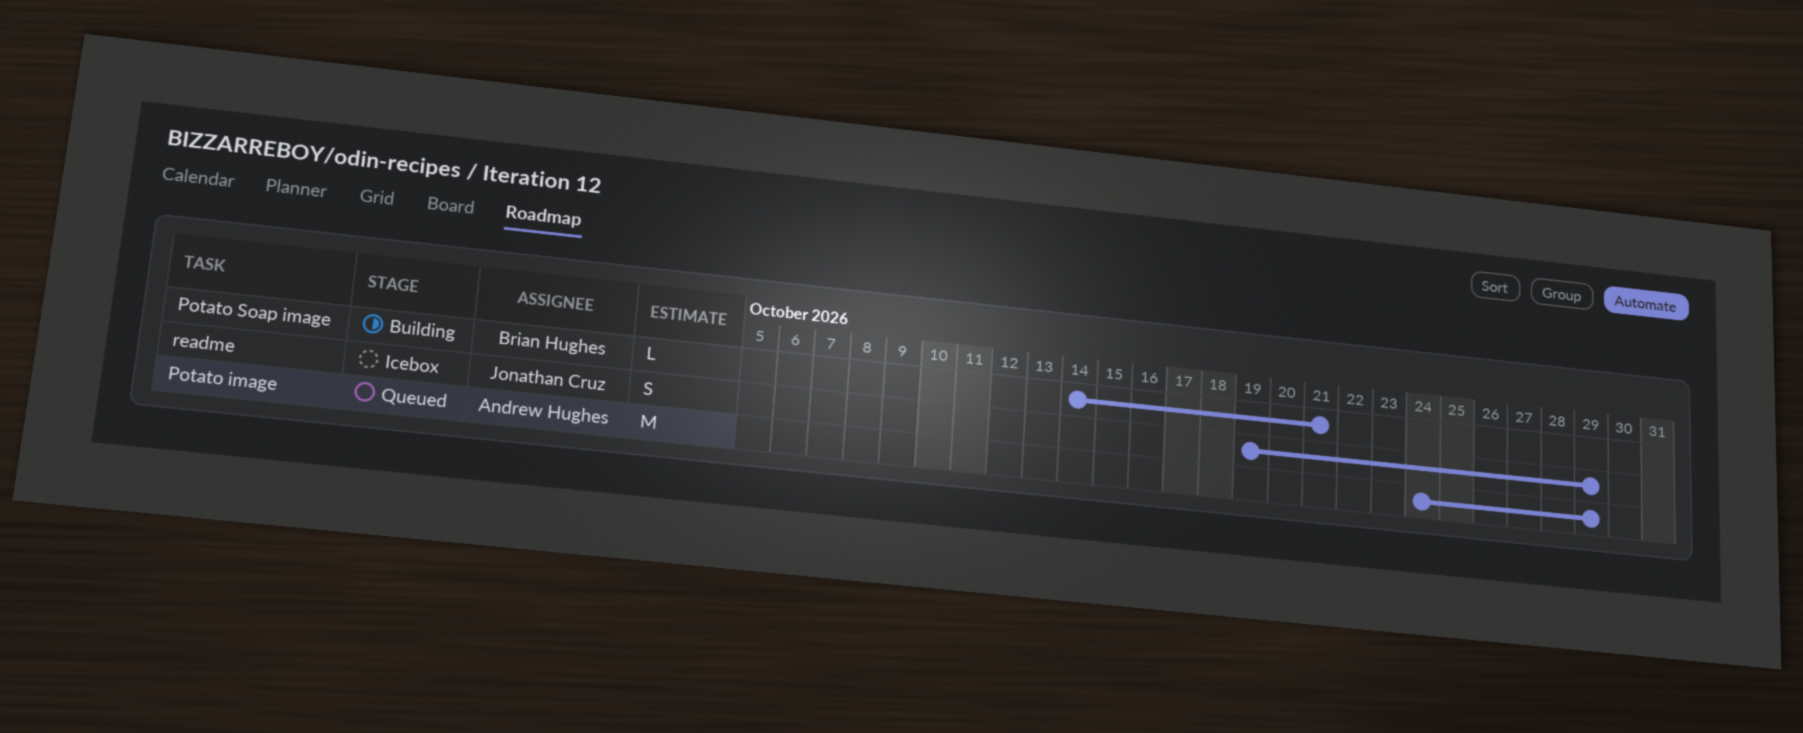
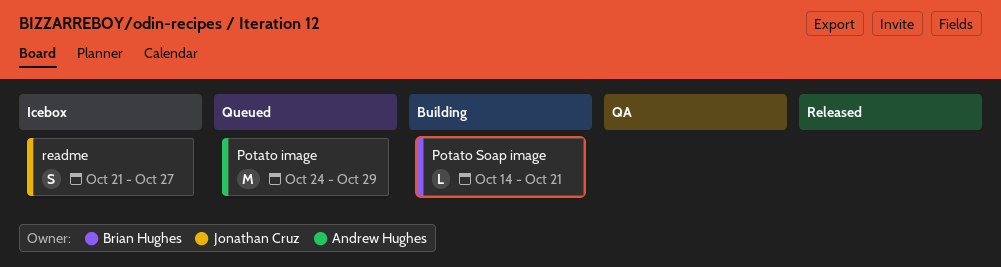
readme, start: Oct 19 -> Oct 21
readme, due: Oct 29 -> Oct 27

